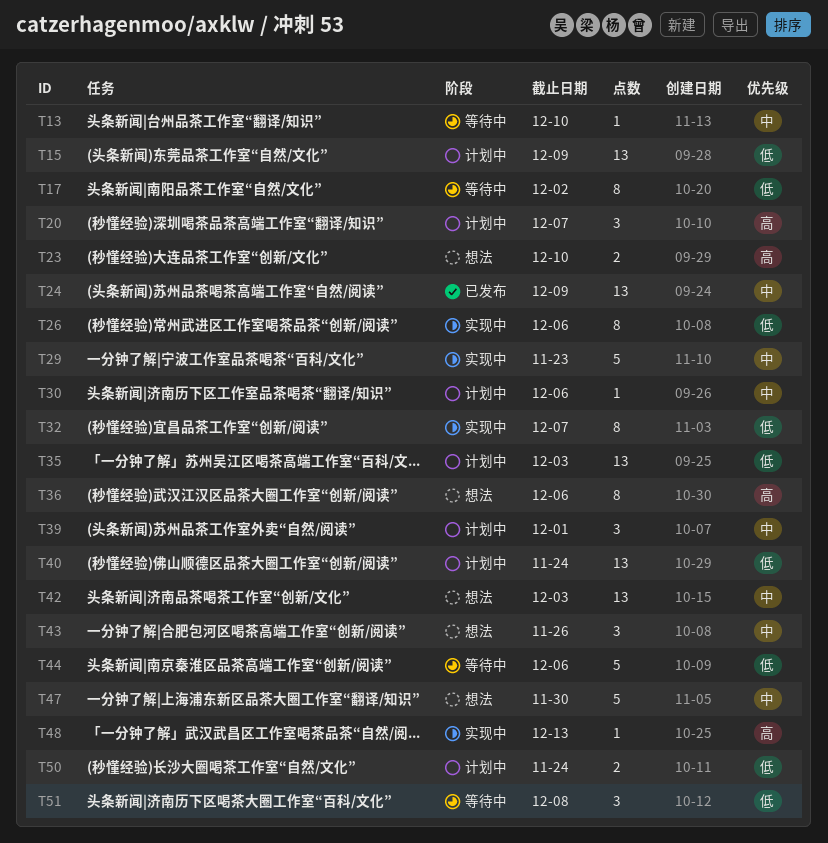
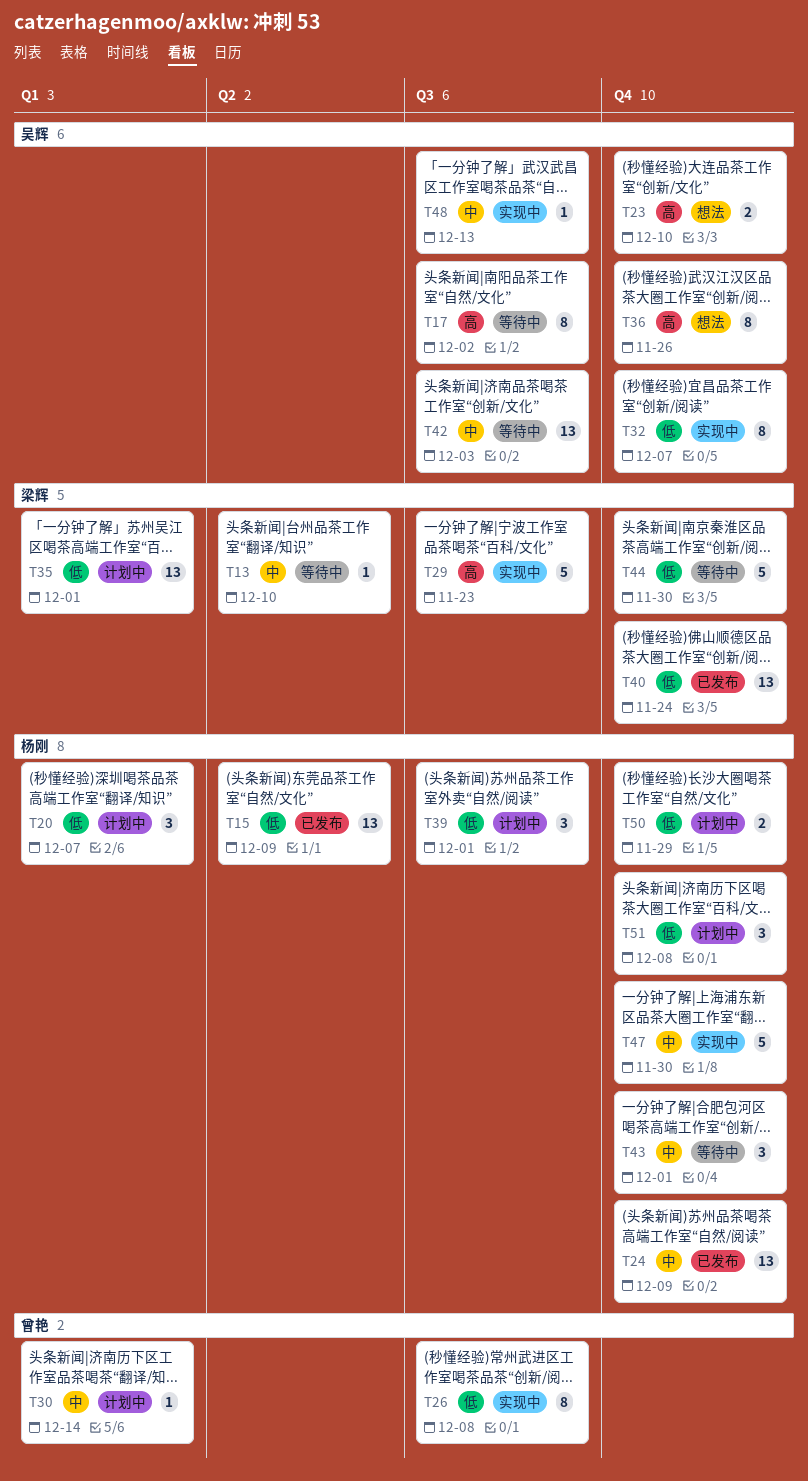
T15, status: 计划中 -> 已发布
T17, priority: 低 -> 高
T20, priority: 高 -> 低
T26, due: Dec 6 -> Dec 8
T29, priority: 中 -> 高
T30, due: Dec 6 -> Dec 14
T35, due: Dec 3 -> Dec 1
T36, due: Dec 6 -> Nov 26
T39, priority: 中 -> 低
T40, status: 计划中 -> 已发布
T42, status: 想法 -> 等待中
T43, status: 想法 -> 等待中
T43, due: Nov 26 -> Dec 1
T44, due: Dec 6 -> Nov 30
T47, status: 想法 -> 实现中
T48, priority: 高 -> 中
T50, due: Nov 24 -> Nov 29
T51, status: 等待中 -> 计划中

